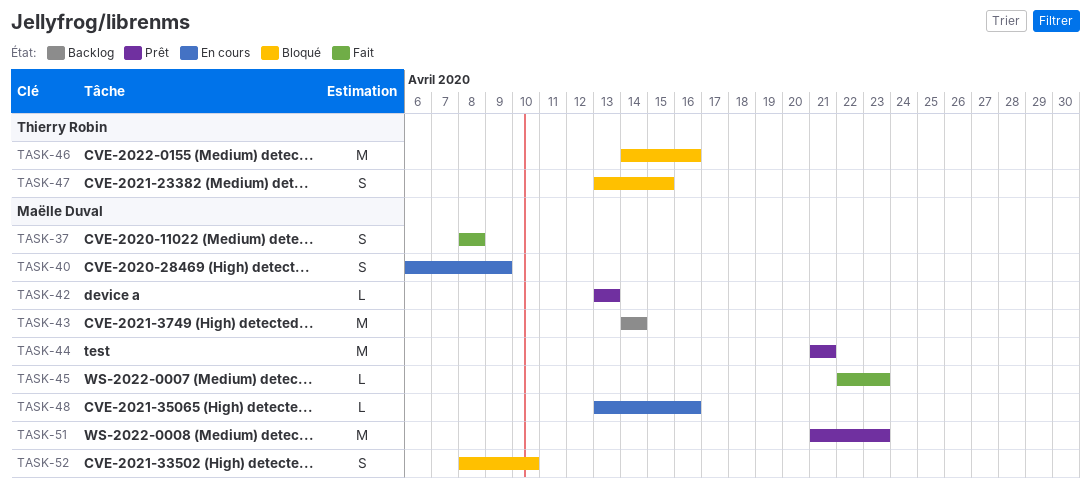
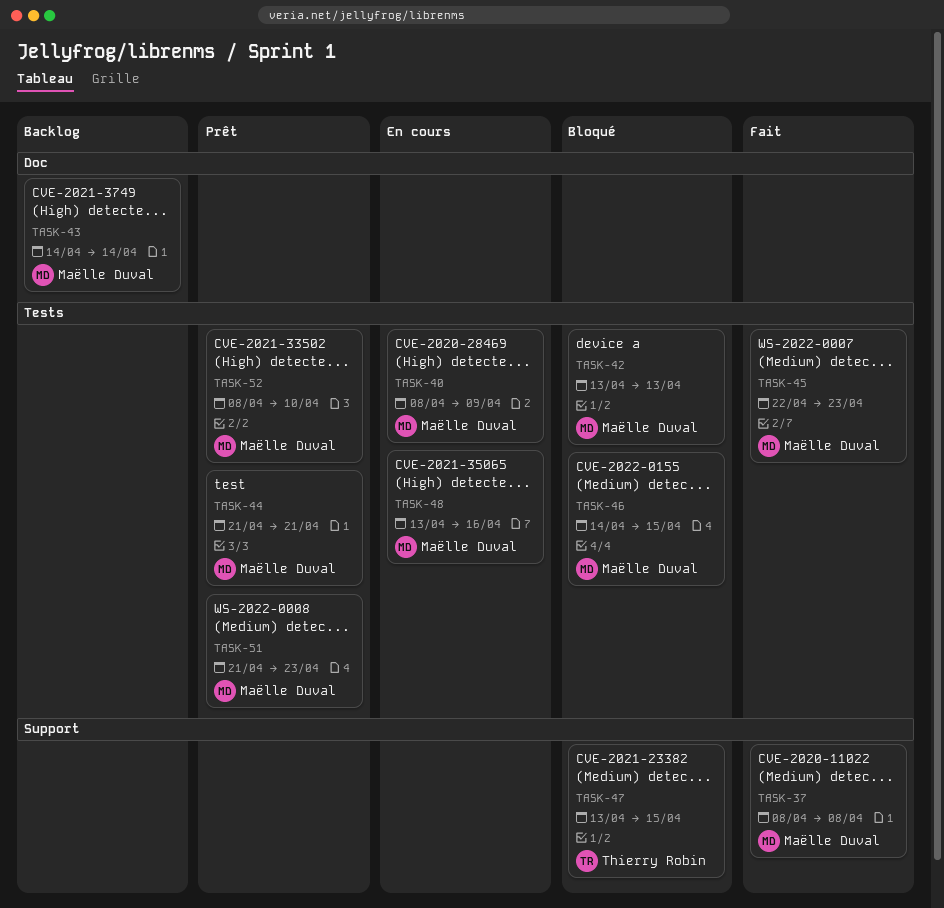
TASK-40, start: Apr 6 -> Apr 8
TASK-42, status: Prêt -> Bloqué
TASK-46, owner: Thierry Robin -> Maëlle Duval
TASK-46, due: Apr 16 -> Apr 15
TASK-52, status: Bloqué -> Prêt

